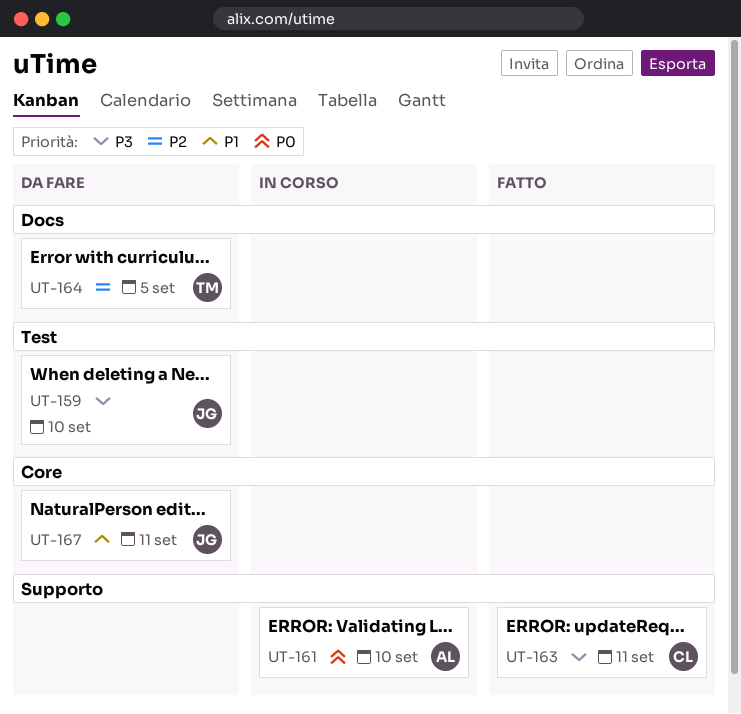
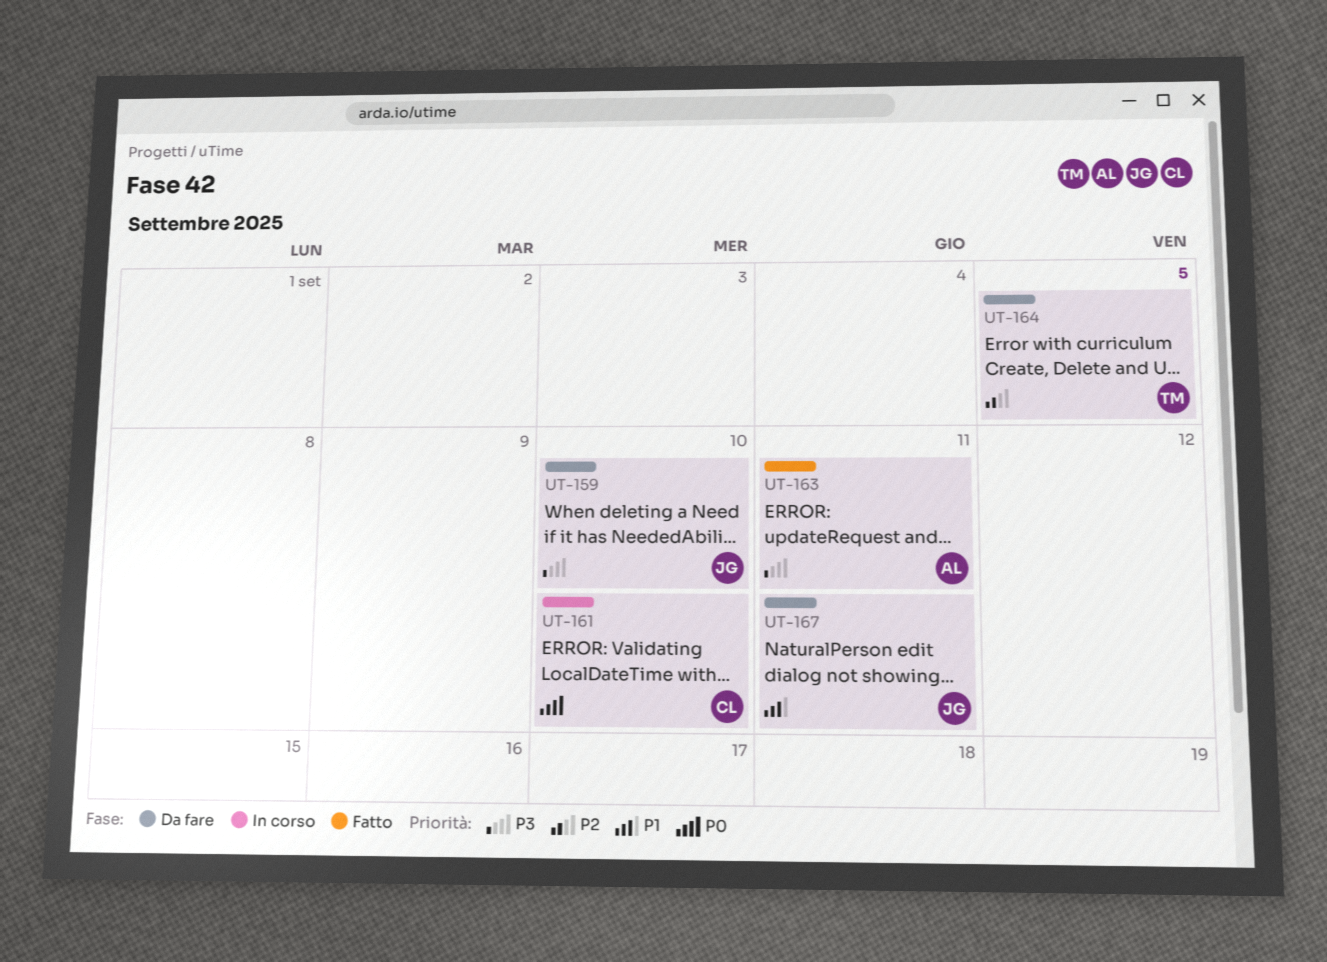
UT-161, owner: AL -> CL
UT-163, owner: CL -> AL

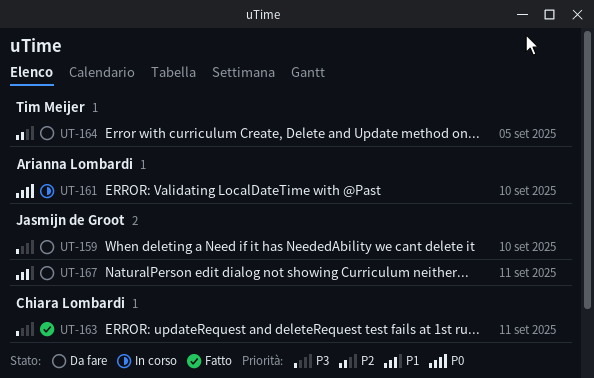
UT-161, owner: Chiara Lombardi -> Arianna Lombardi
UT-163, owner: Arianna Lombardi -> Chiara Lombardi

